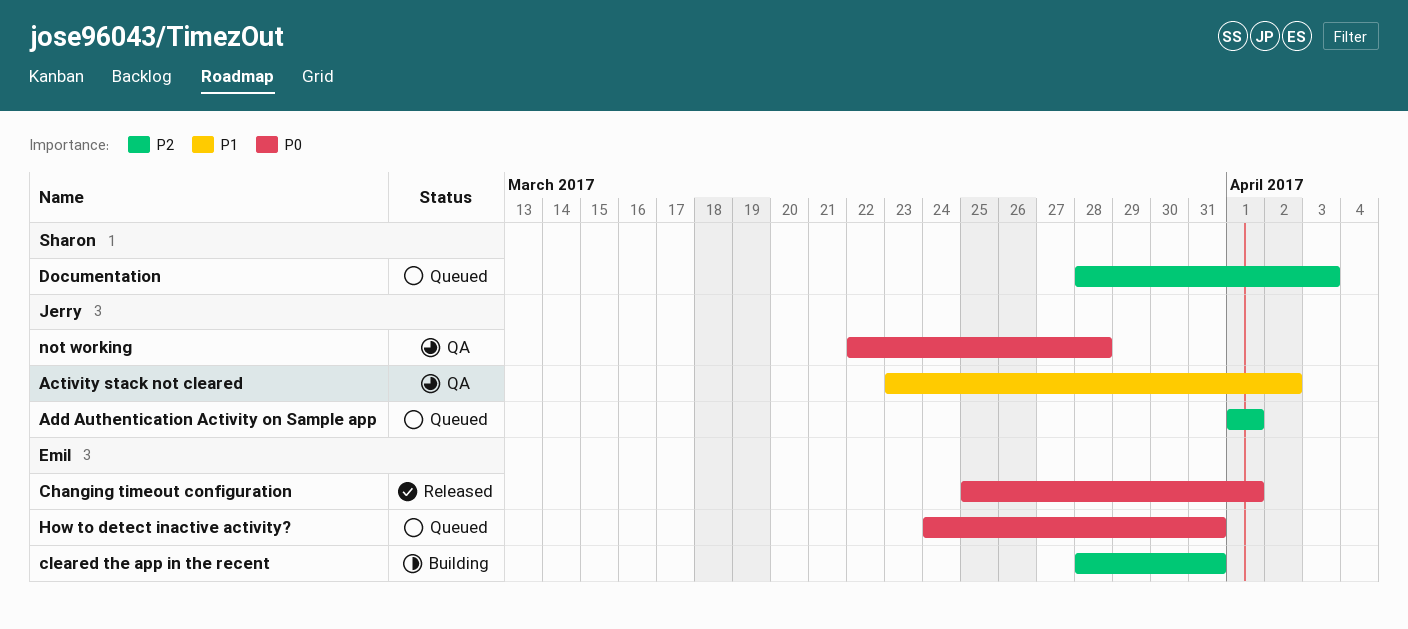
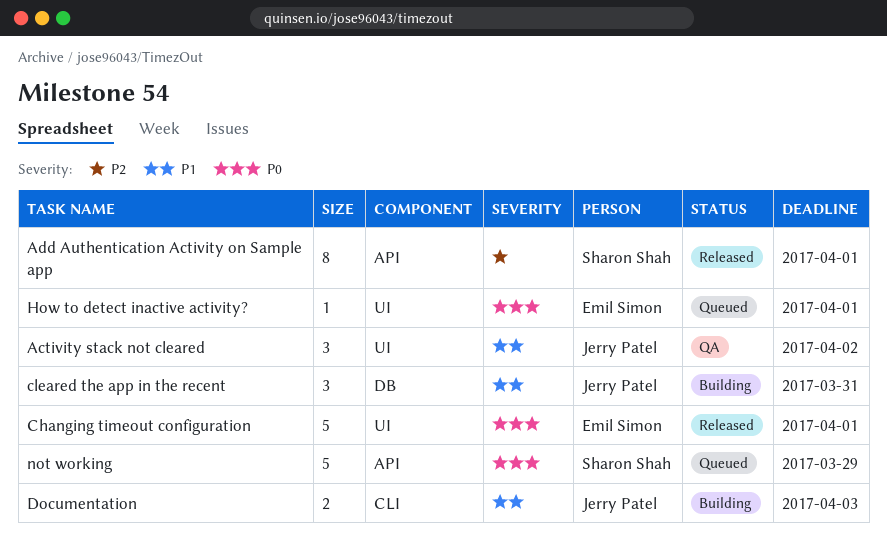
Add Authentication Activity on Sample app, status: Queued -> Released
Add Authentication Activity on Sample app, owner: Jerry Patel -> Sharon Shah
cleared the app in the recent, owner: Emil Simon -> Jerry Patel
cleared the app in the recent, priority: P2 -> P1
Documentation, status: Queued -> Building
Documentation, owner: Sharon Shah -> Jerry Patel
Documentation, priority: P2 -> P1
How to detect inactive activity?, due: Mar 31 -> Apr 1
not working, status: QA -> Queued
not working, owner: Jerry Patel -> Sharon Shah
not working, due: Mar 28 -> Mar 29

